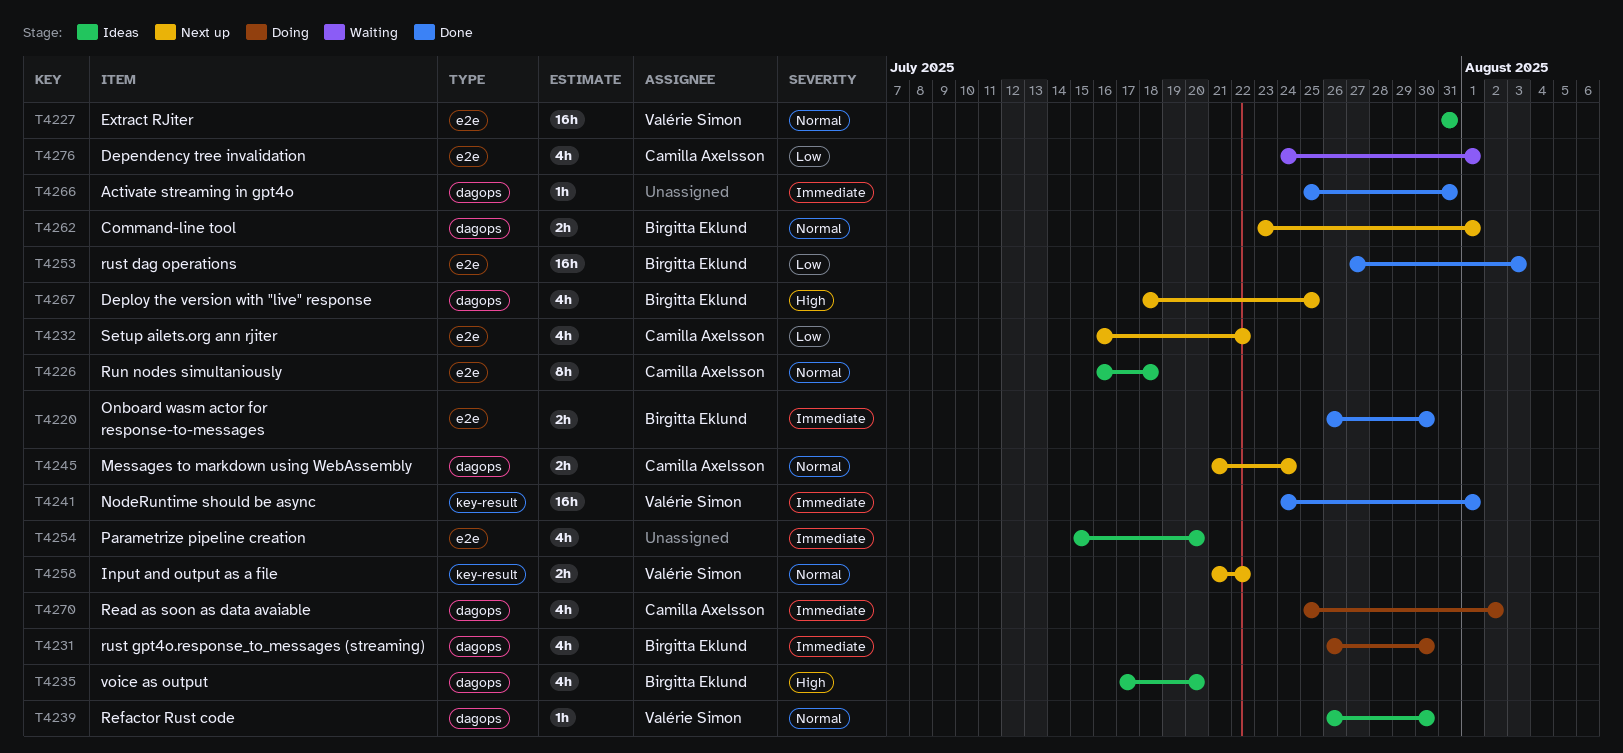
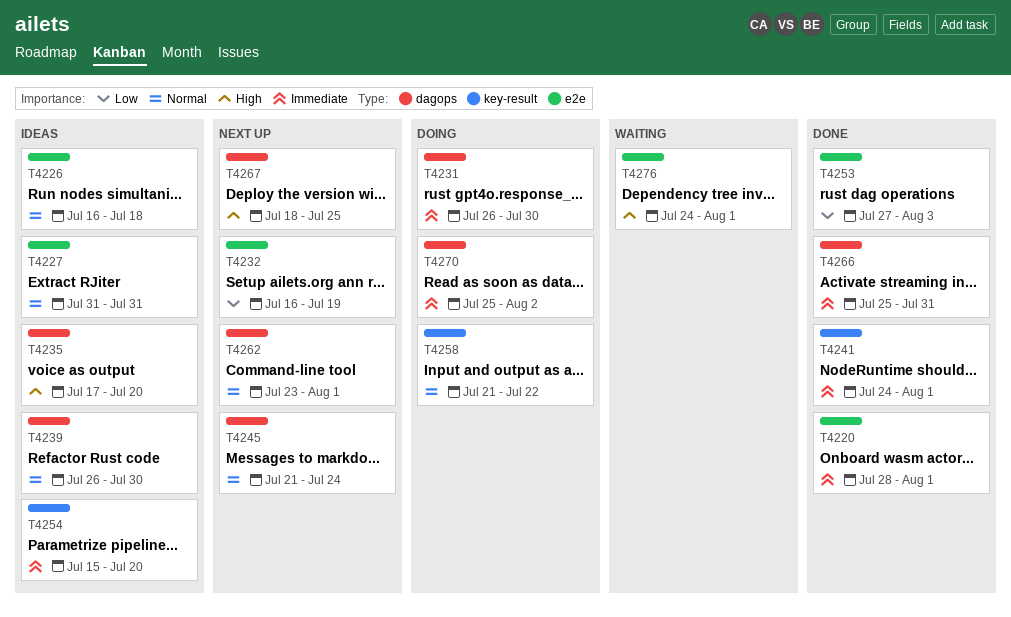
T4220, start: Jul 26 -> Jul 28
T4220, due: Jul 30 -> Aug 1
T4232, due: Jul 22 -> Jul 19
T4254, label: e2e -> key-result
T4258, status: Next up -> Doing
T4276, priority: Low -> High

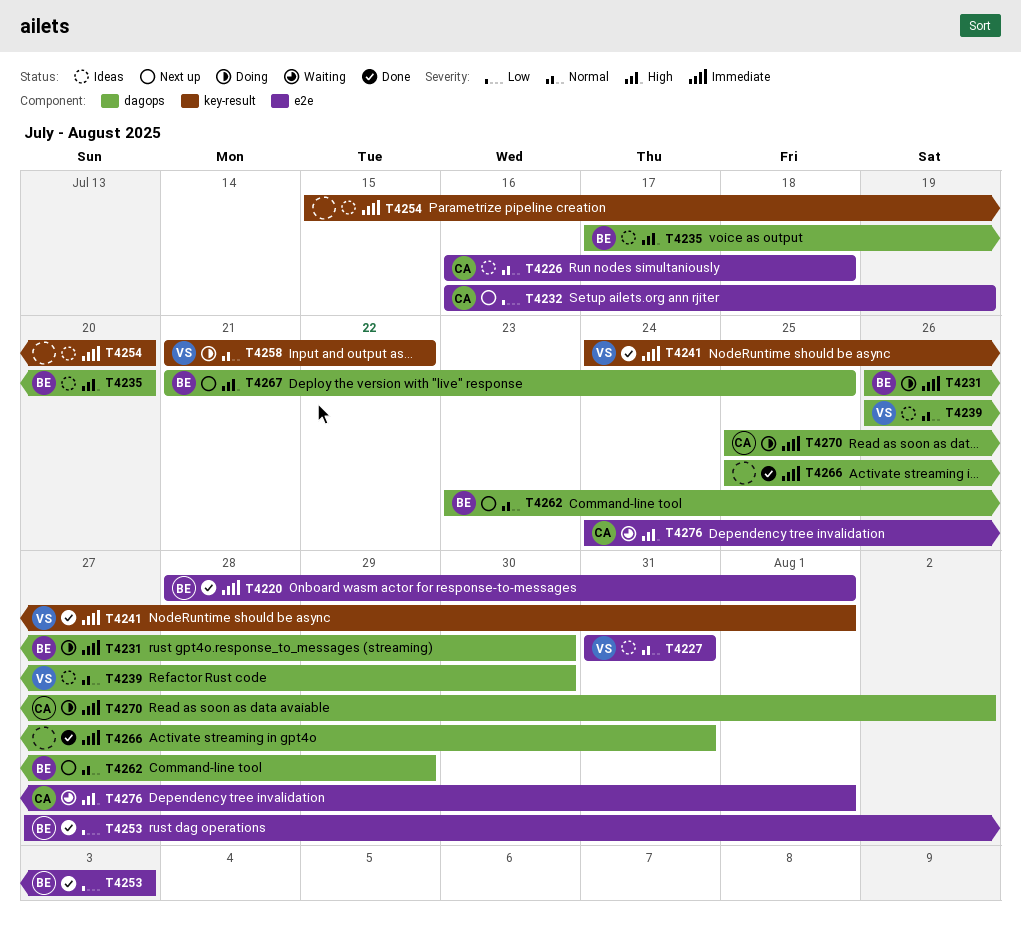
T4245: present -> none
T4262, due: Aug 1 -> Jul 29
T4267, start: Jul 18 -> Jul 21

